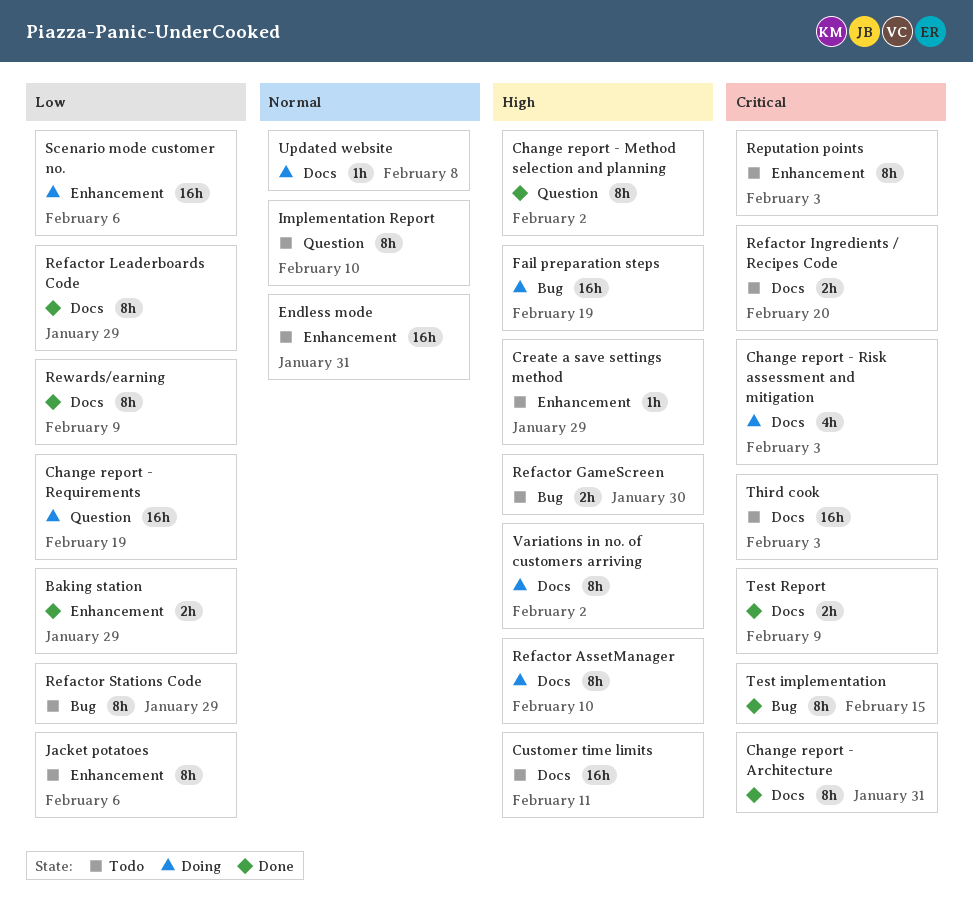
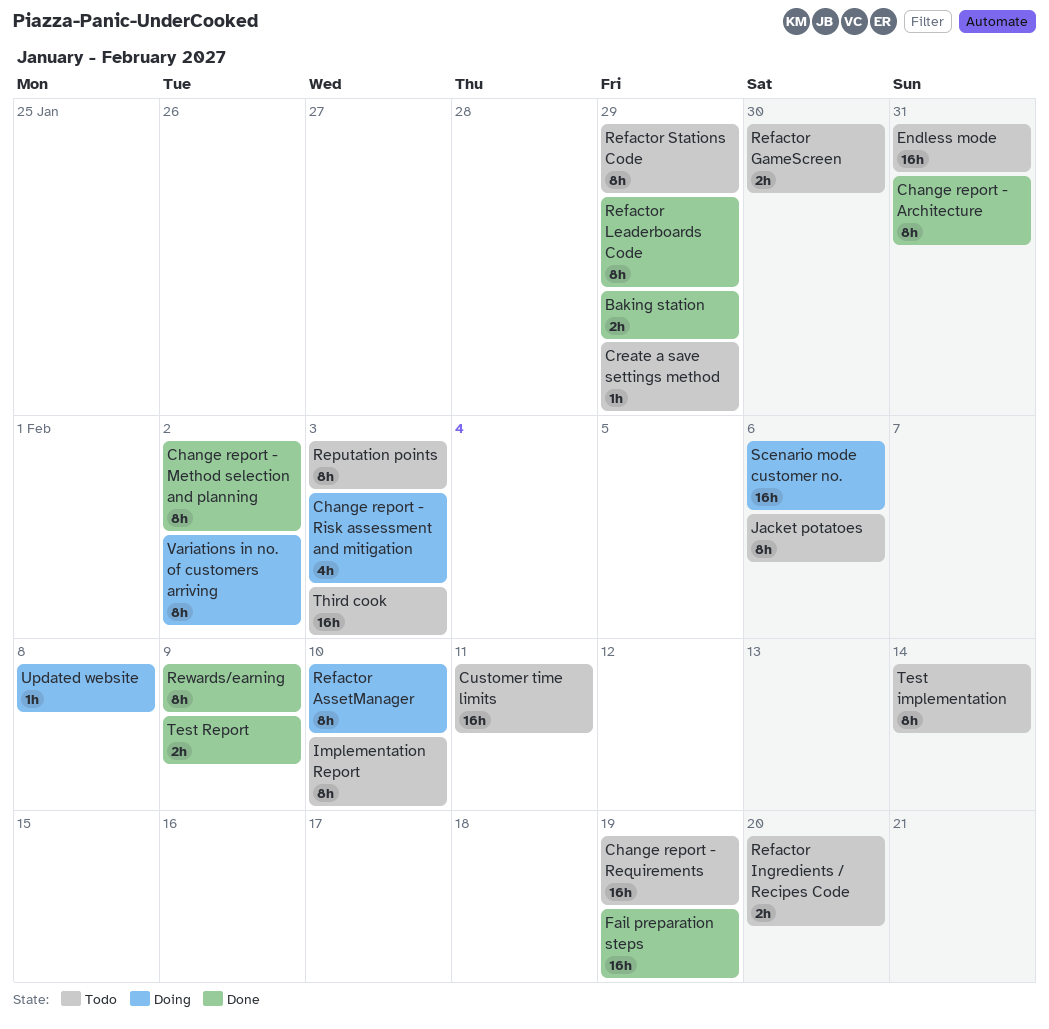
Change report - Requirements, status: Doing -> Todo
Fail preparation steps, status: Doing -> Done
Test implementation, status: Done -> Todo
Test implementation, due: Feb 15 -> Feb 14

